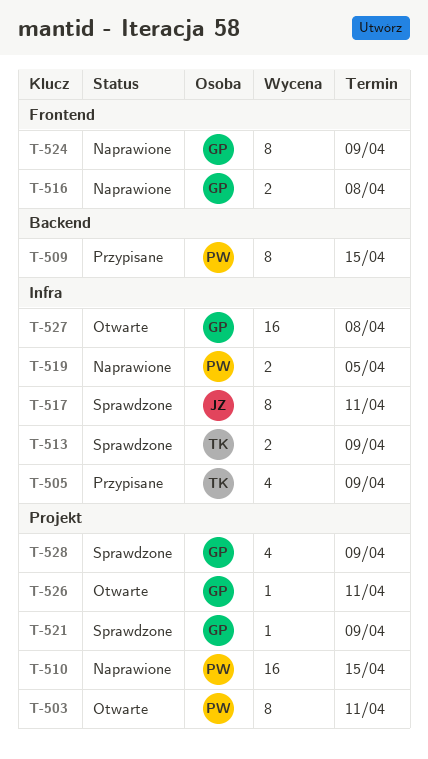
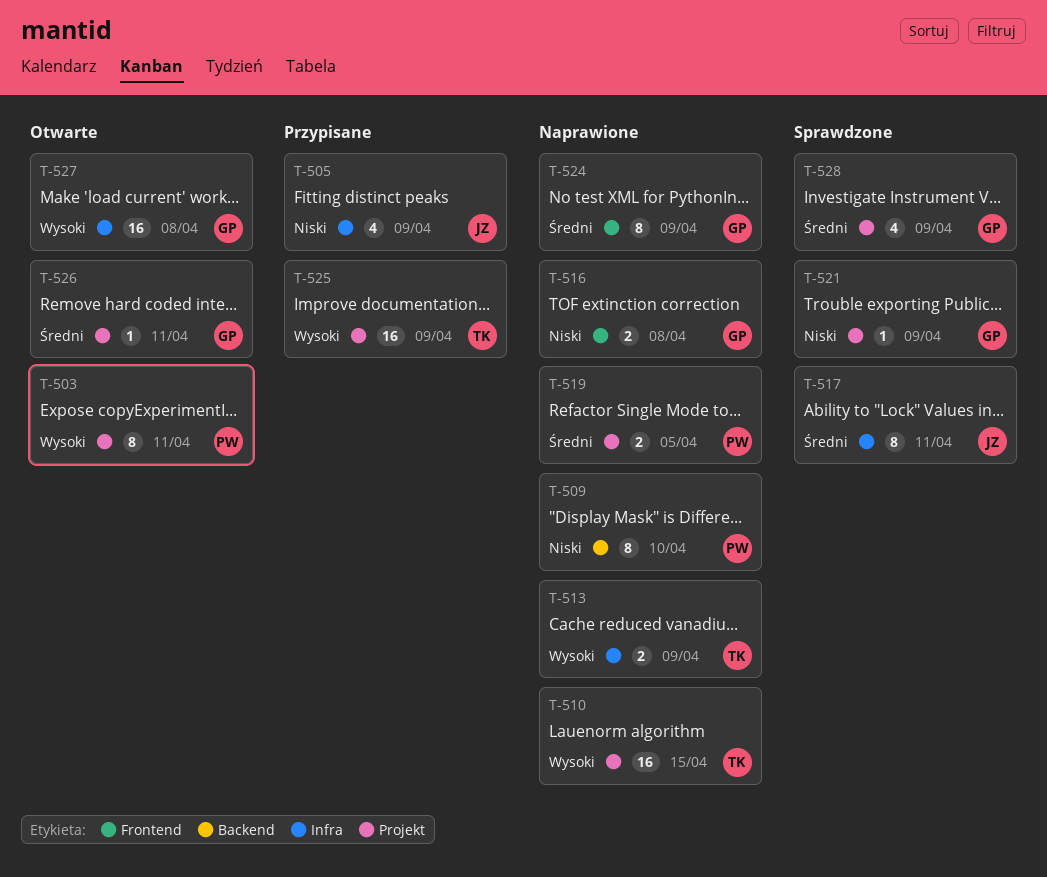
T-505, owner: TK -> JZ
T-509, status: Przypisane -> Naprawione
T-509, due: Apr 15 -> Apr 10
T-510, owner: PW -> TK
T-513, status: Sprawdzone -> Naprawione
T-519, label: Infra -> Projekt
T-525: none -> present

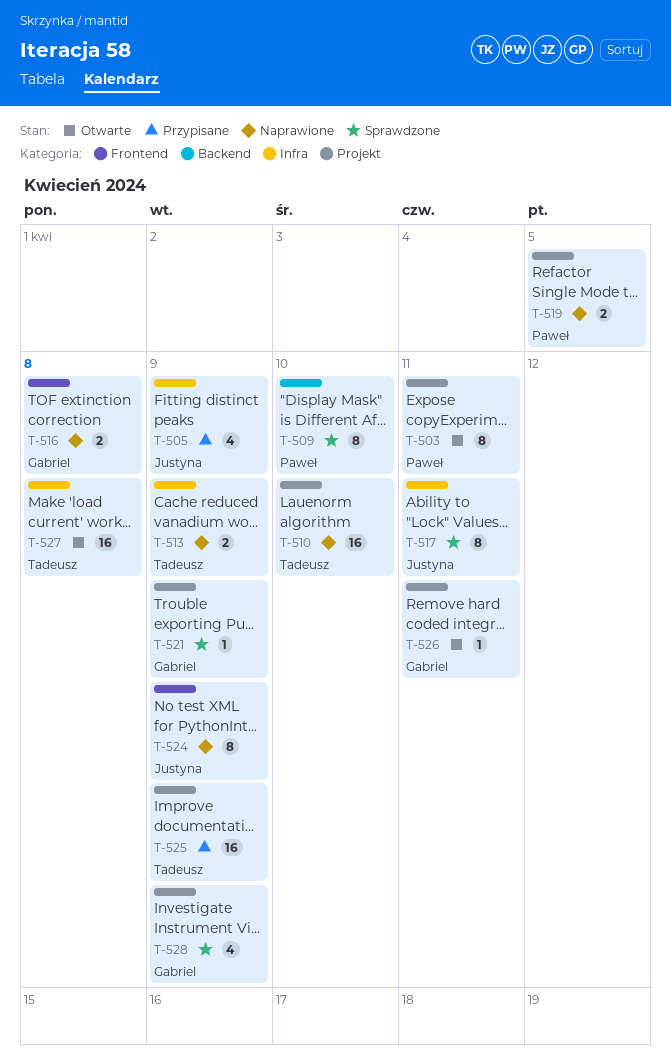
T-509, status: Naprawione -> Sprawdzone
T-510, due: Apr 15 -> Apr 10
T-524, owner: Gabriel -> Justyna
T-527, owner: Gabriel -> Tadeusz

